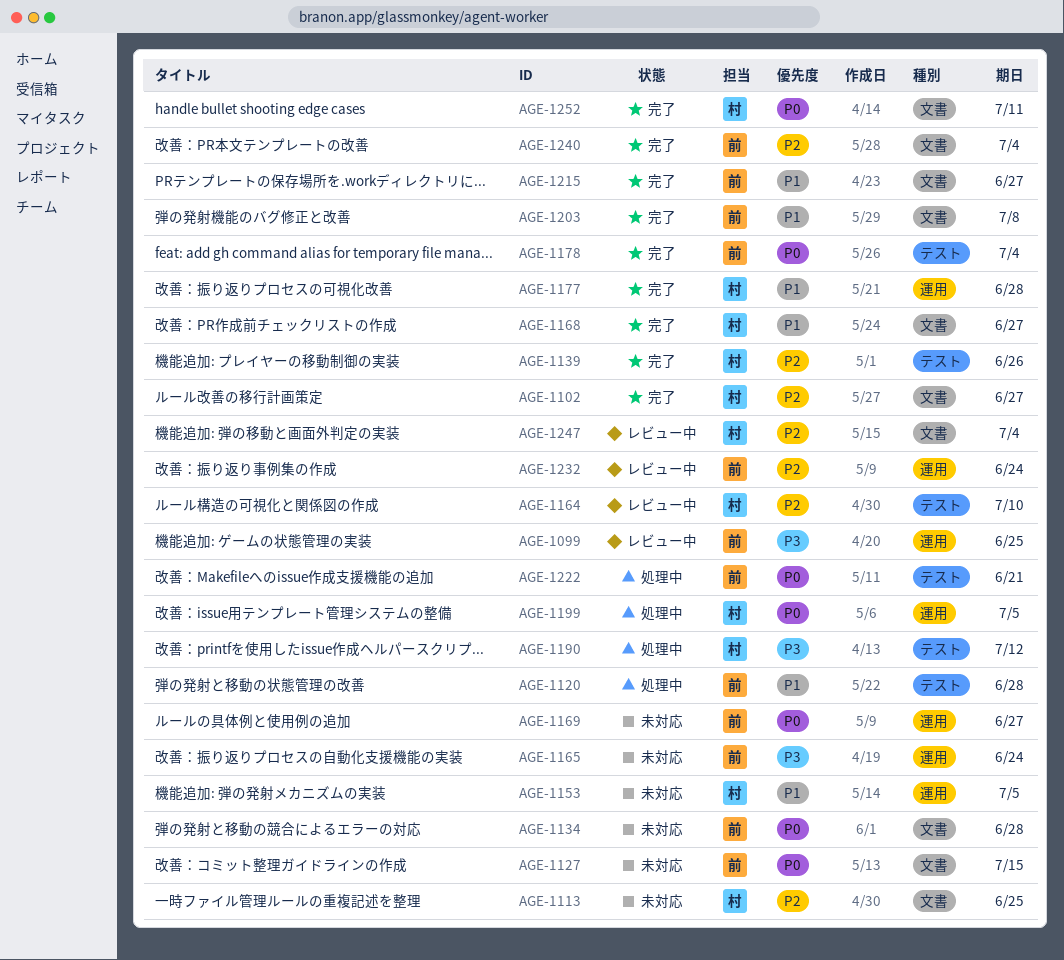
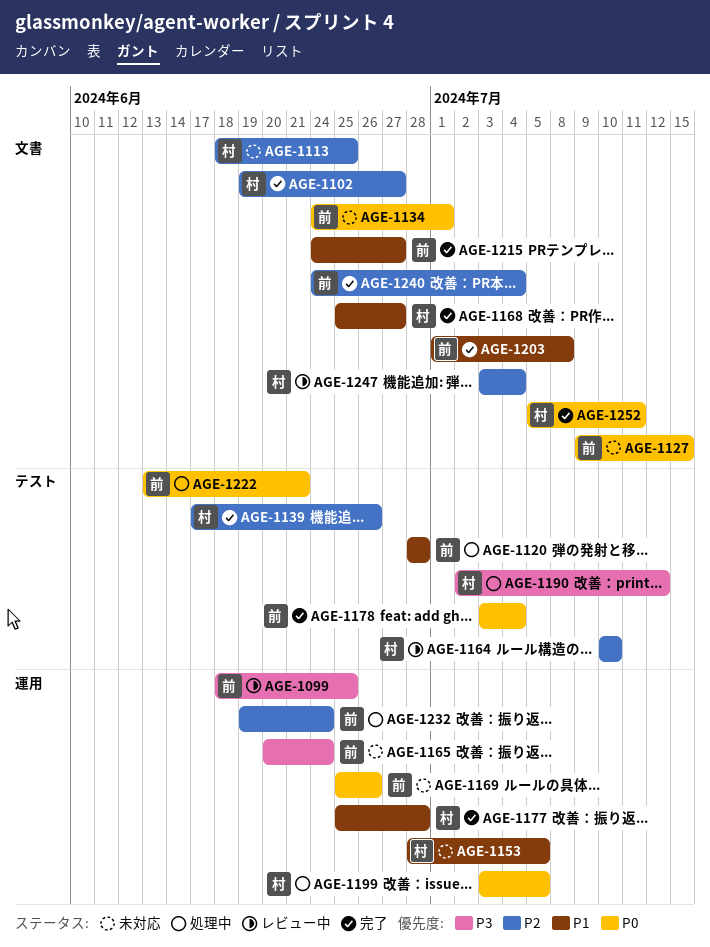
AGE-1134, due: Jun 28 -> Jul 1
AGE-1169, due: Jun 27 -> Jun 26
AGE-1232, status: レビュー中 -> 処理中

